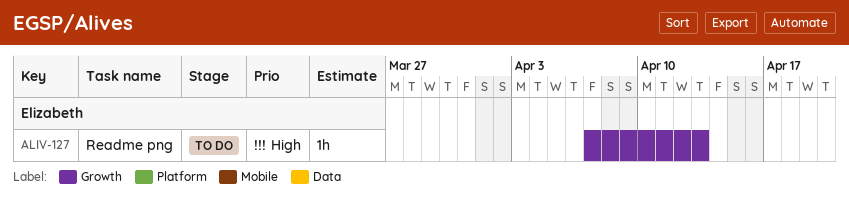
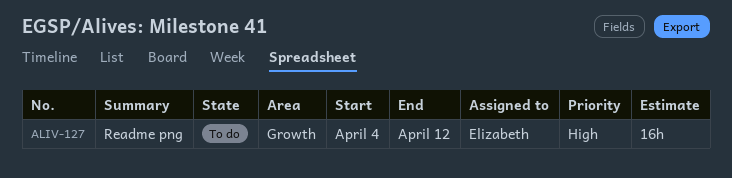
ALIV-127, estimate: 1h -> 16h
ALIV-127, start: Apr 7 -> Apr 4
ALIV-127, due: Apr 13 -> Apr 12

